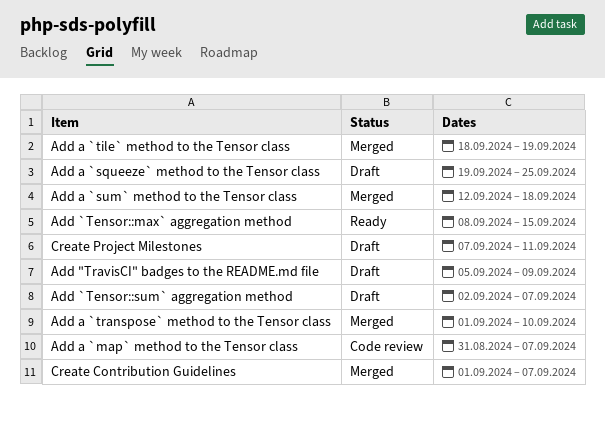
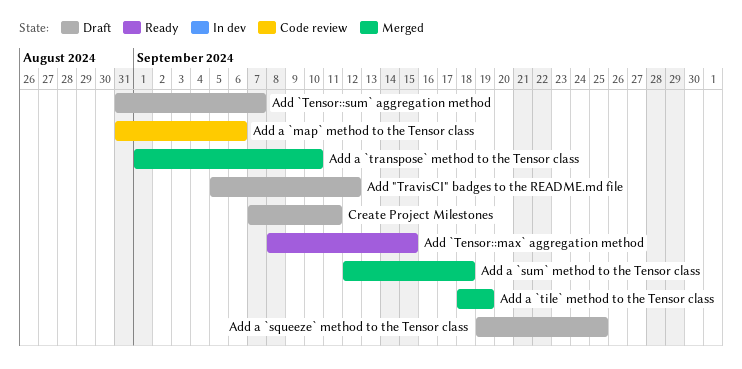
Add "TravisCI" badges to the README.md file, due: Sep 9 -> Sep 12
Add `Tensor::sum` aggregation method, start: Sep 2 -> Aug 31
Add a `map` method to the Tensor class, due: Sep 7 -> Sep 6
Create Contribution Guidelines: present -> none

